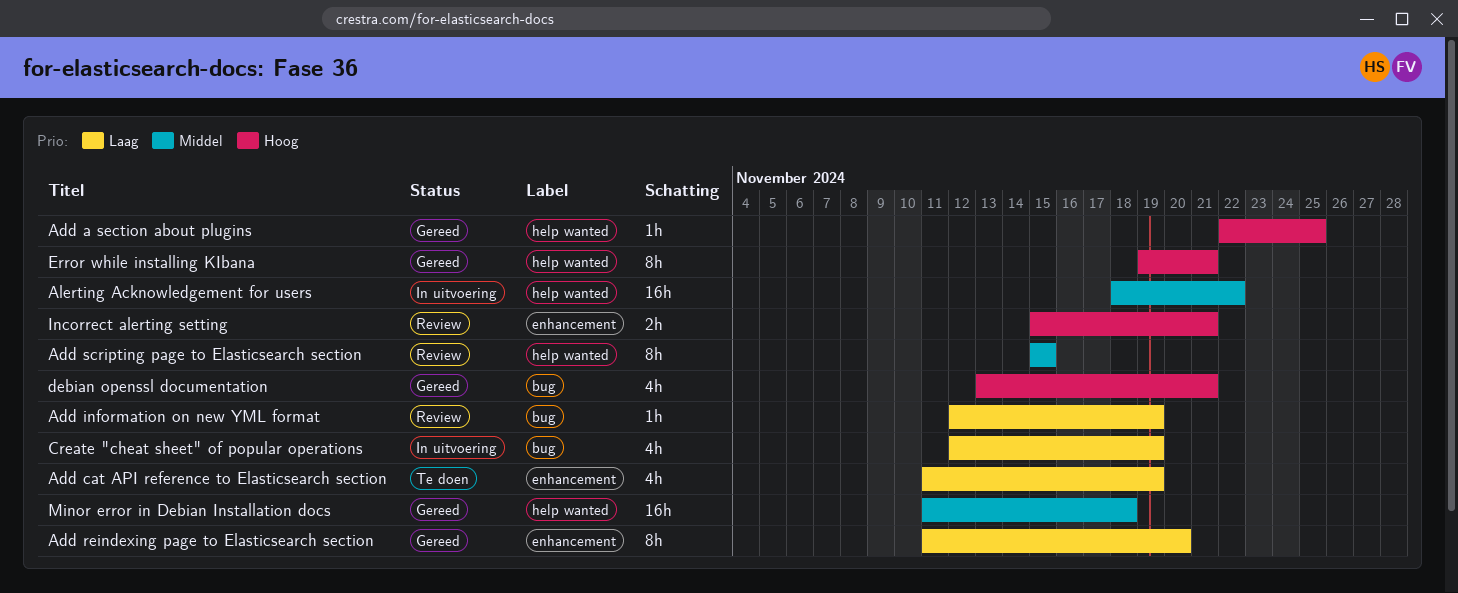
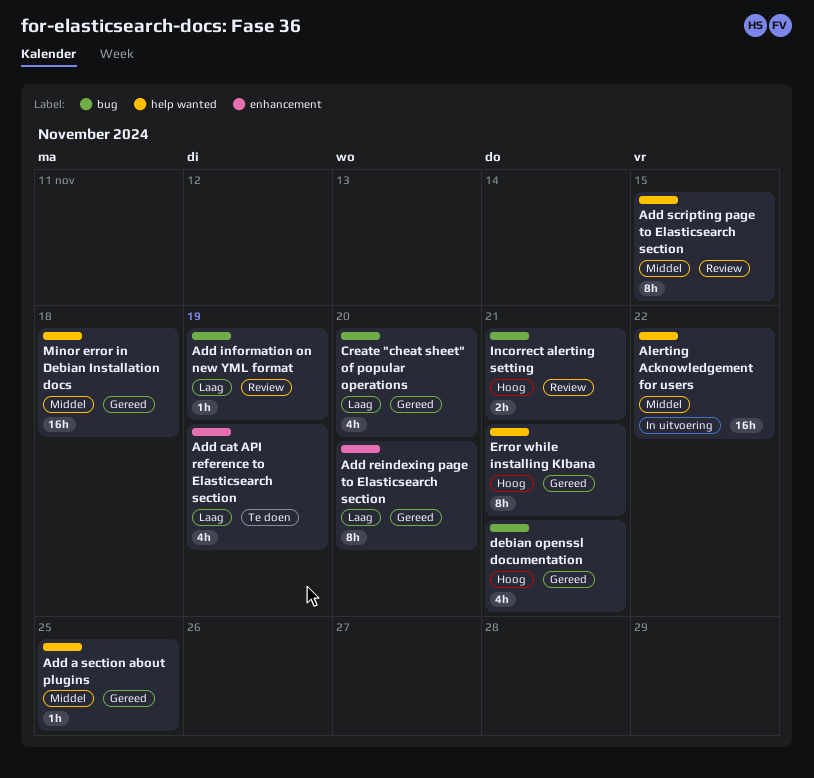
Add a section about plugins, priority: Hoog -> Middel
Create "cheat sheet" of popular operations, status: In uitvoering -> Gereed
Create "cheat sheet" of popular operations, due: Nov 19 -> Nov 20
Incorrect alerting setting, label: enhancement -> bug

